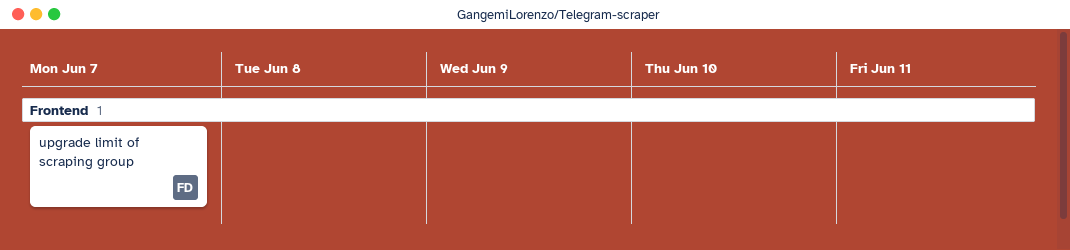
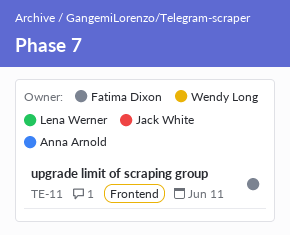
upgrade limit of scraping group, due: Jun 7 -> Jun 11

